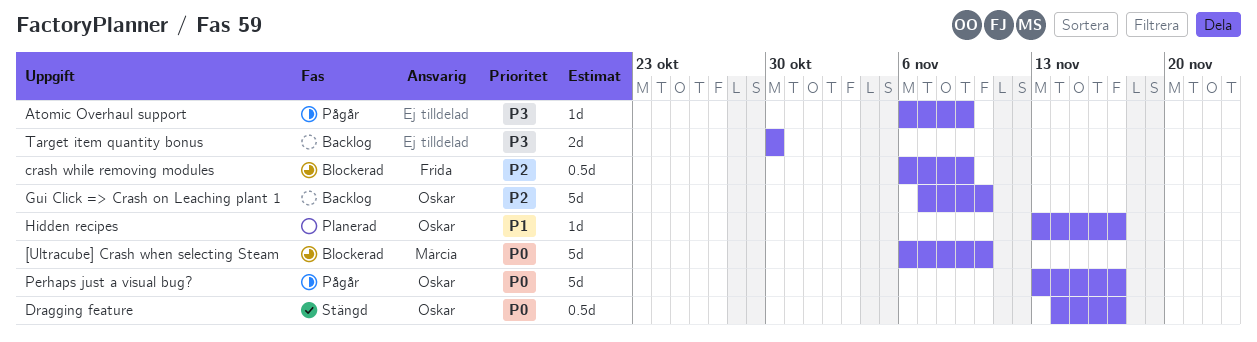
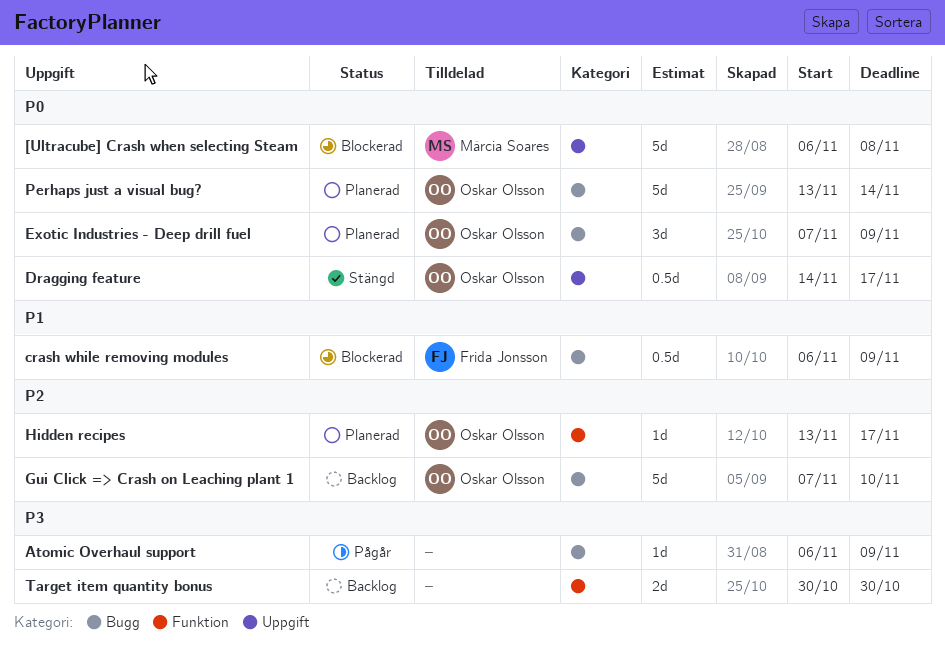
[Ultracube] Crash when selecting Steam, due: Nov 10 -> Nov 8
crash while removing modules, priority: P2 -> P1
Exotic Industries - Deep drill fuel: none -> present
Hidden recipes, priority: P1 -> P2
Perhaps just a visual bug?, status: Pågår -> Planerad
Perhaps just a visual bug?, due: Nov 17 -> Nov 14

